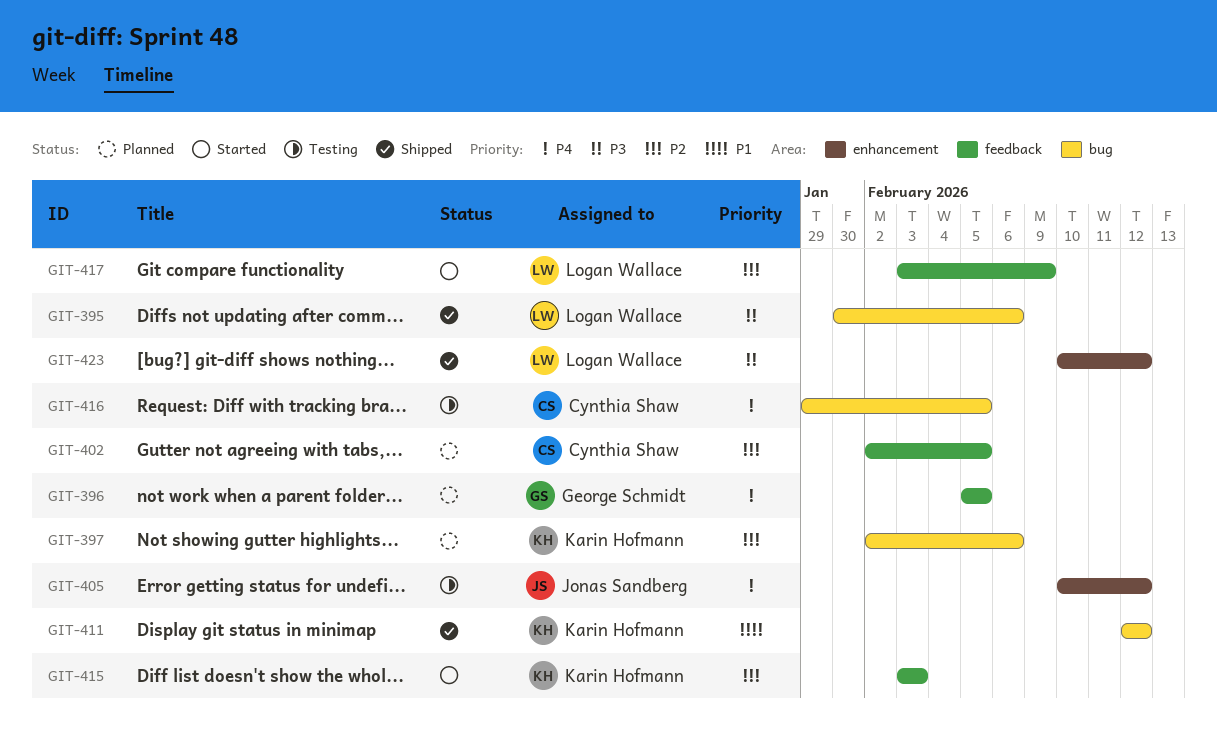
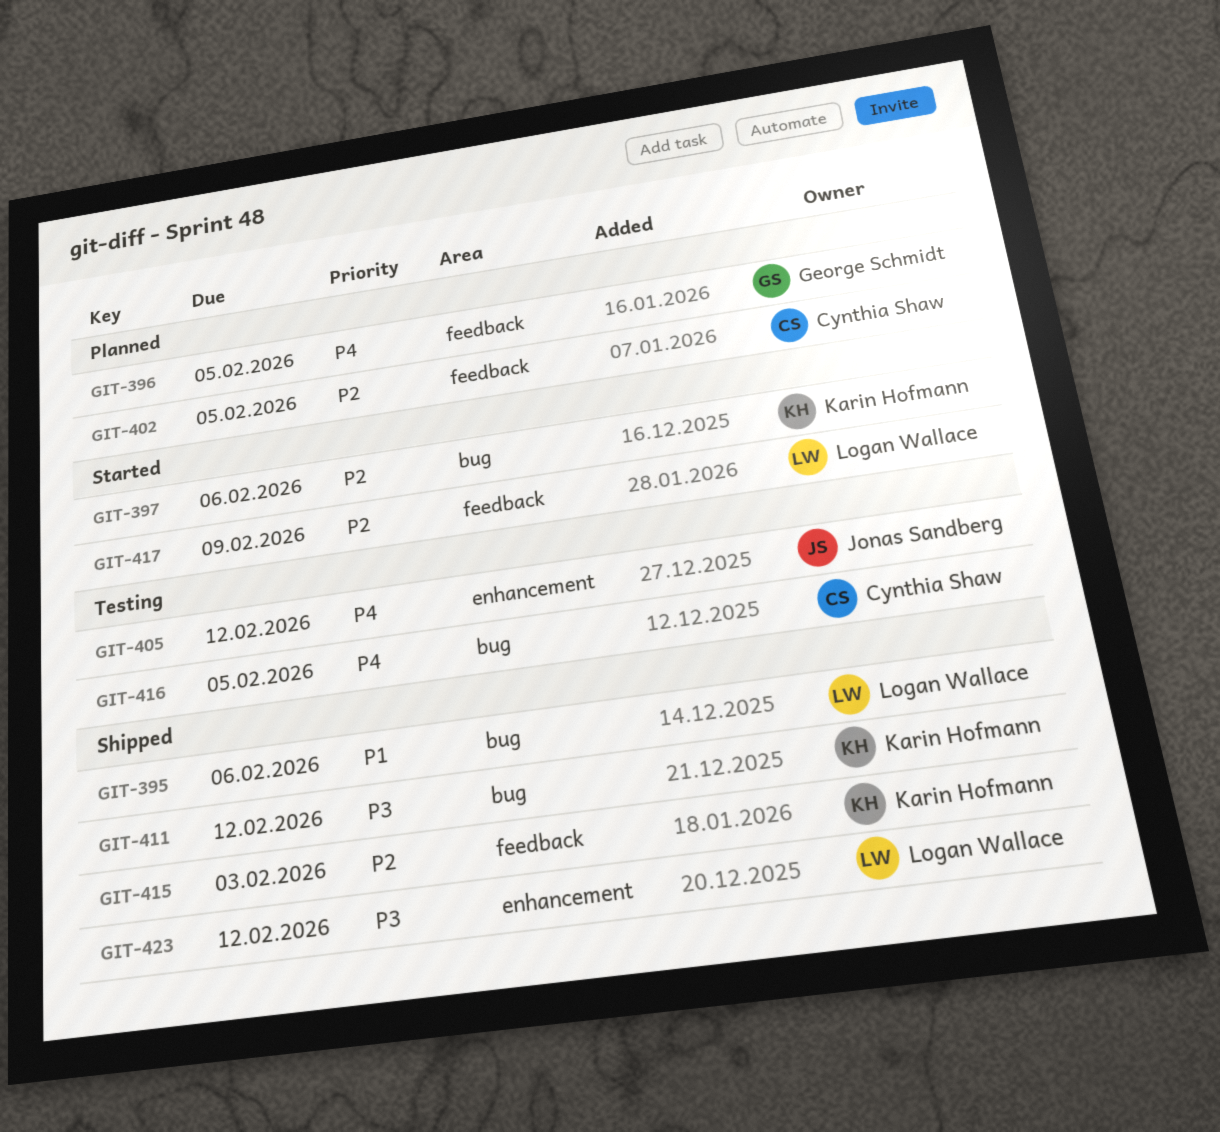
GIT-395, priority: P3 -> P1
GIT-397, status: Planned -> Started
GIT-411, priority: P1 -> P3
GIT-415, status: Started -> Shipped

